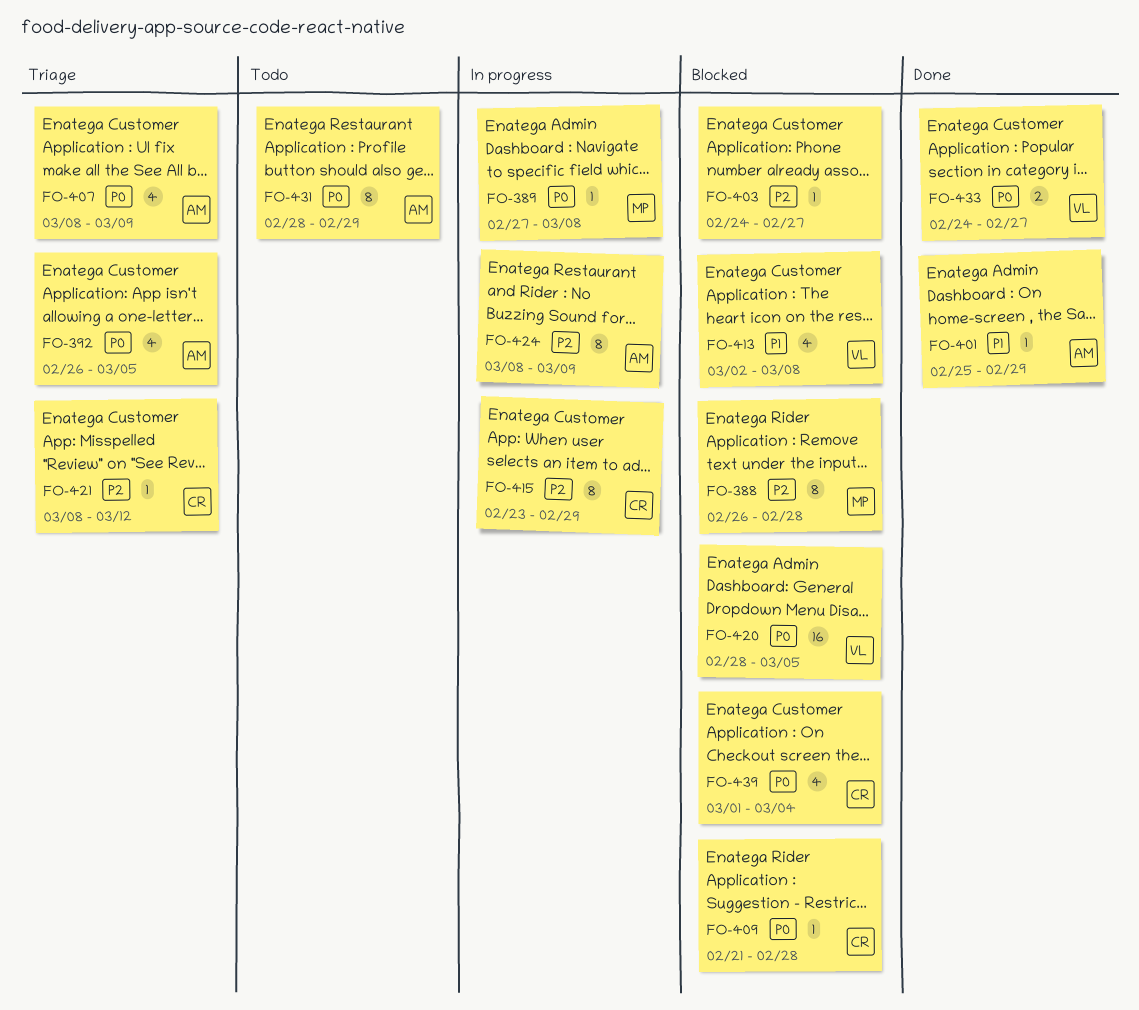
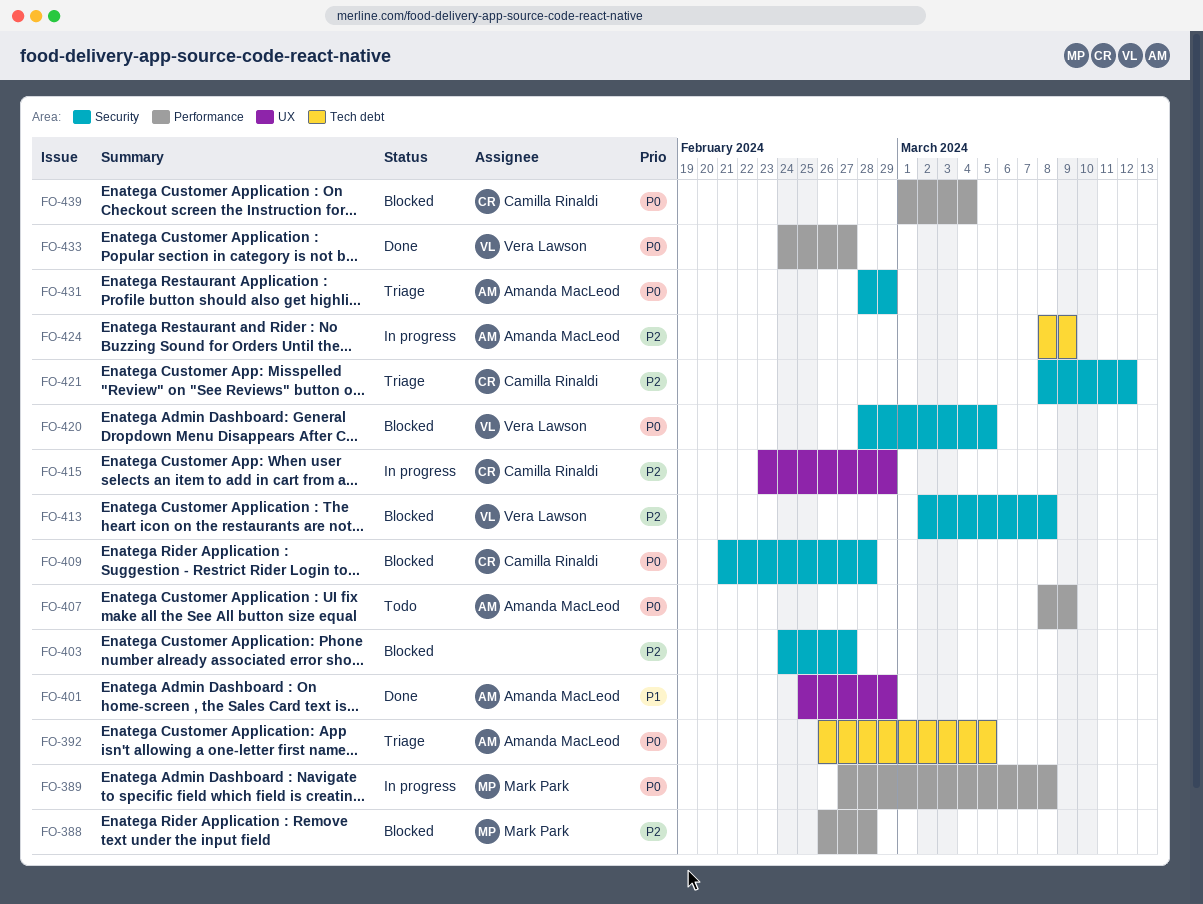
FO-407, status: Triage -> Todo
FO-413, priority: P1 -> P2
FO-431, status: Todo -> Triage

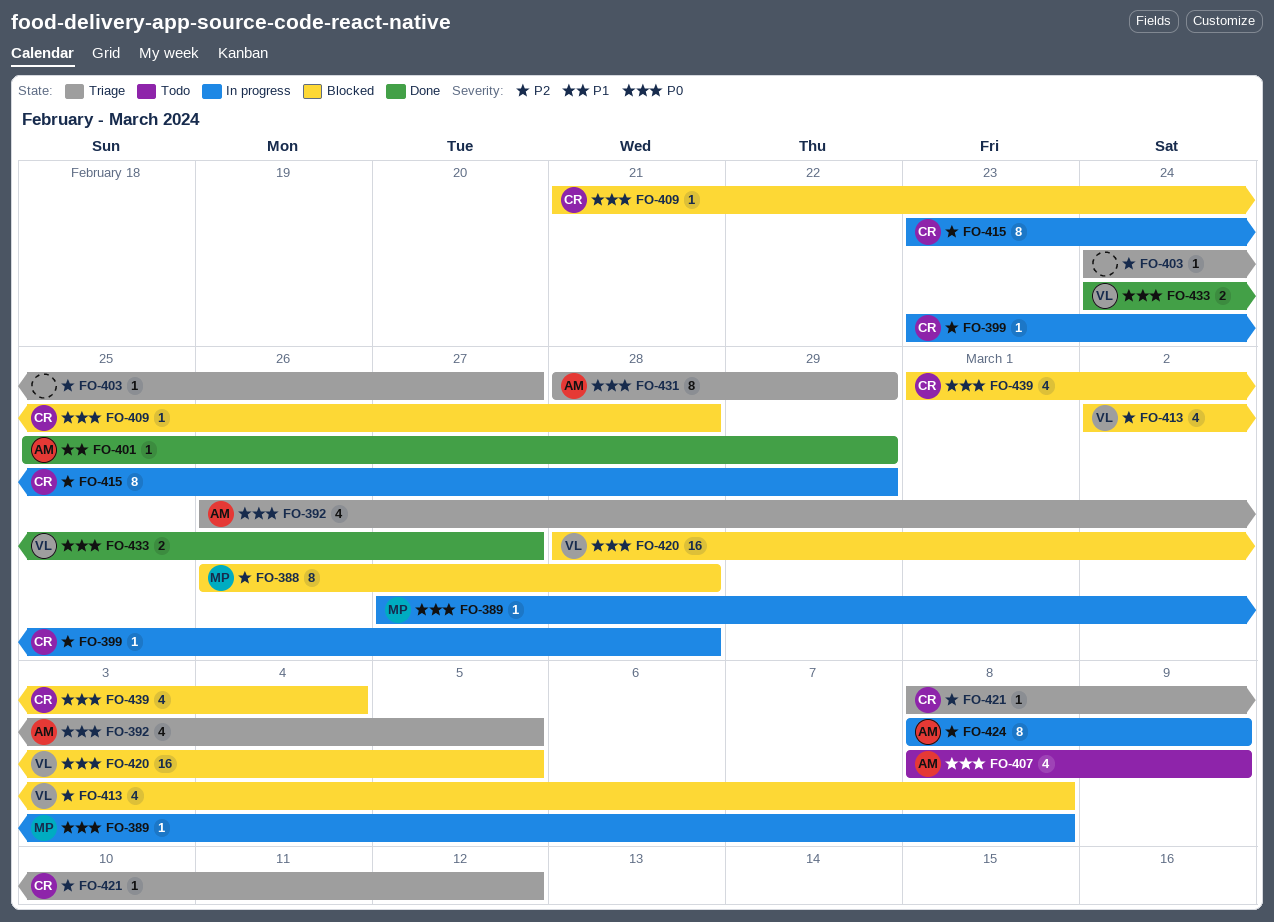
FO-399: none -> present
FO-403, status: Blocked -> Triage

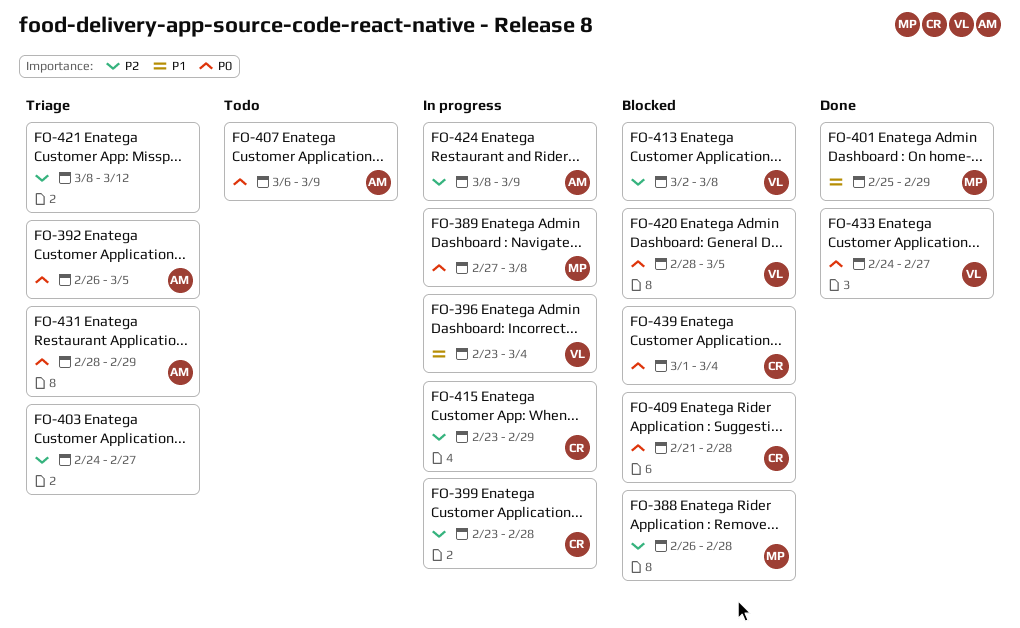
FO-396: none -> present
FO-401, owner: AM -> MP
FO-407, start: Mar 8 -> Mar 6
FO-421, owner: CR -> none

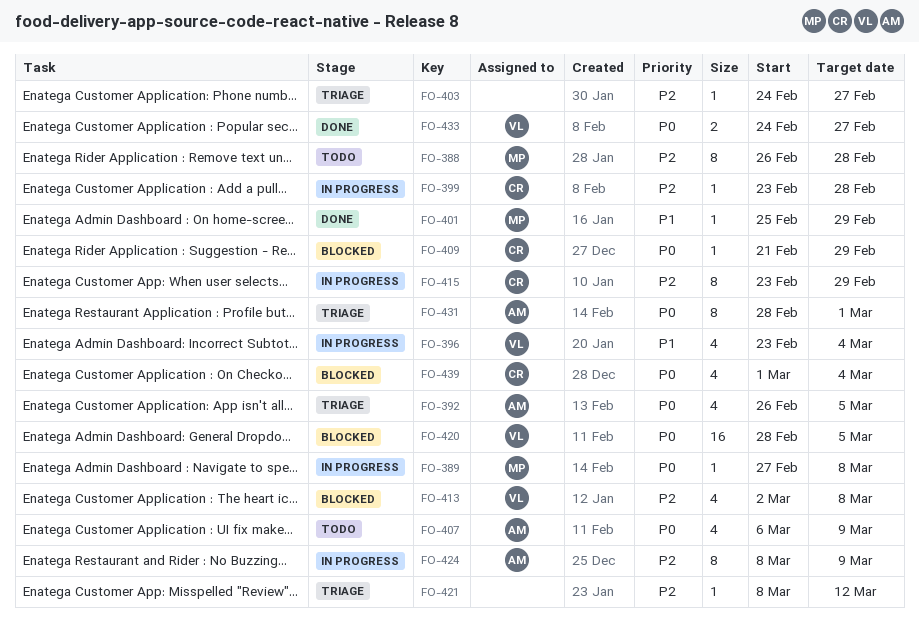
FO-388, status: Blocked -> Todo
FO-409, due: Feb 28 -> Feb 29
FO-431, due: Feb 29 -> Mar 1

